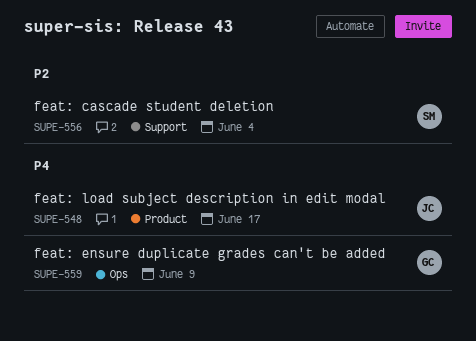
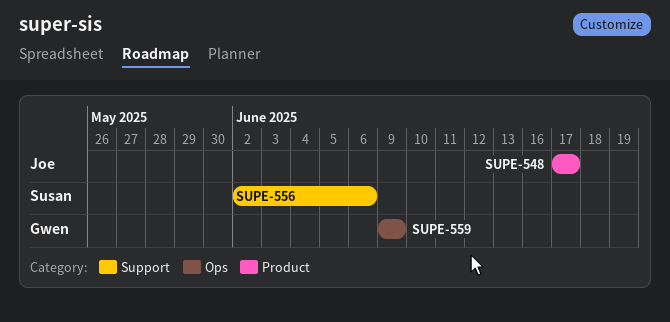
SUPE-556, due: Jun 4 -> Jun 6

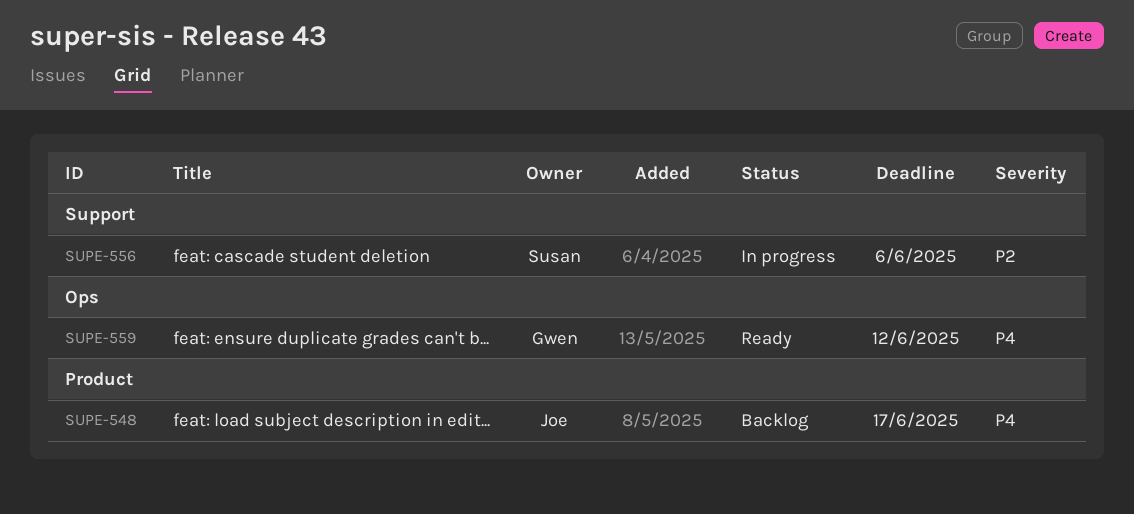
SUPE-559, due: Jun 9 -> Jun 12

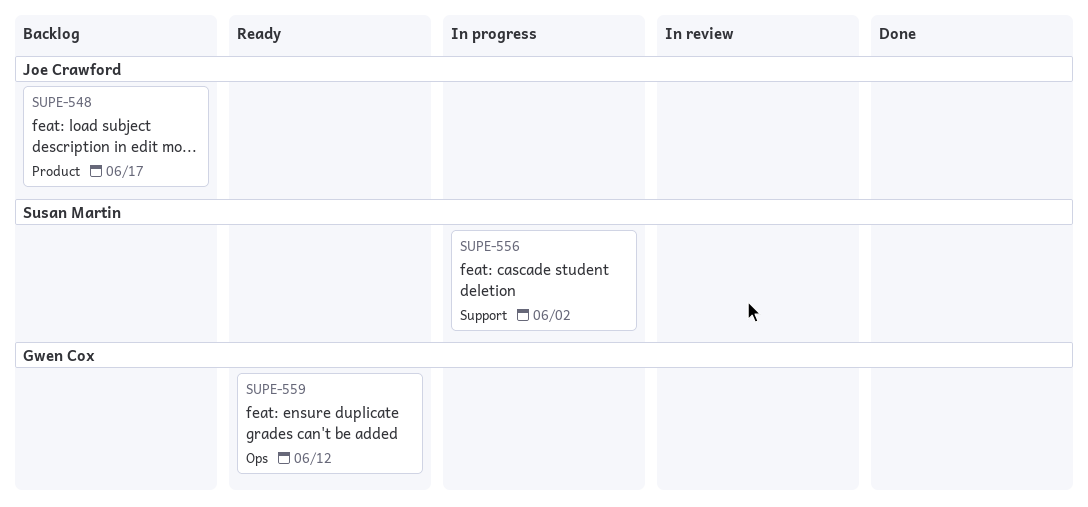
SUPE-556, due: Jun 6 -> Jun 2

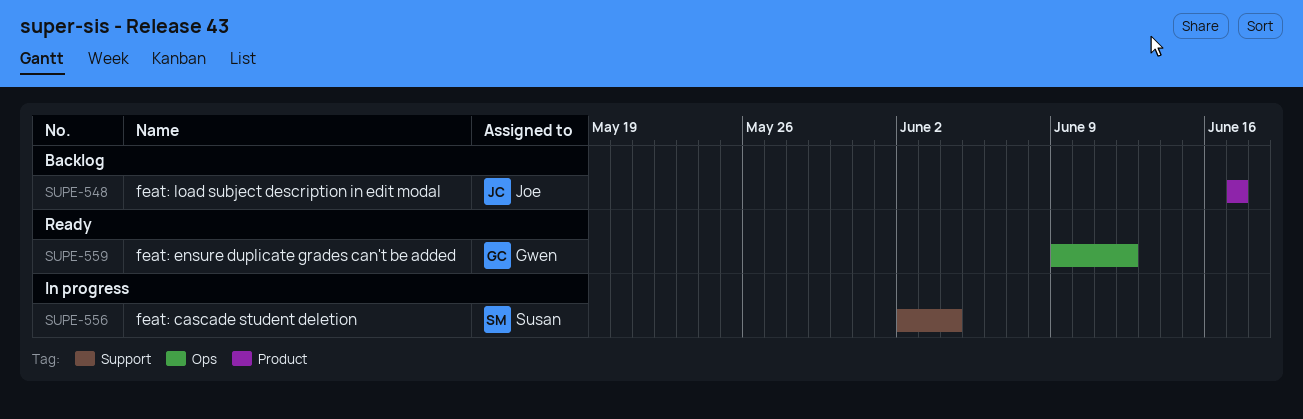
SUPE-556, due: Jun 2 -> Jun 4

